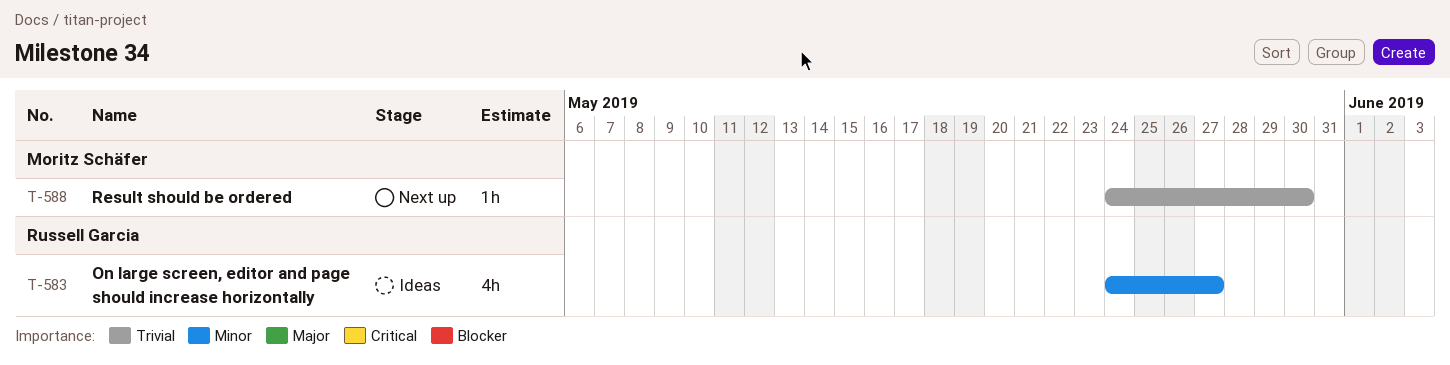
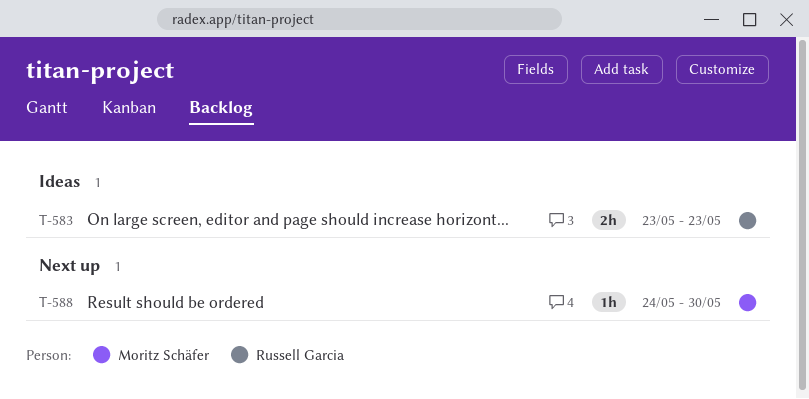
T-583, estimate: 4h -> 2h
T-583, start: May 24 -> May 23
T-583, due: May 27 -> May 23

